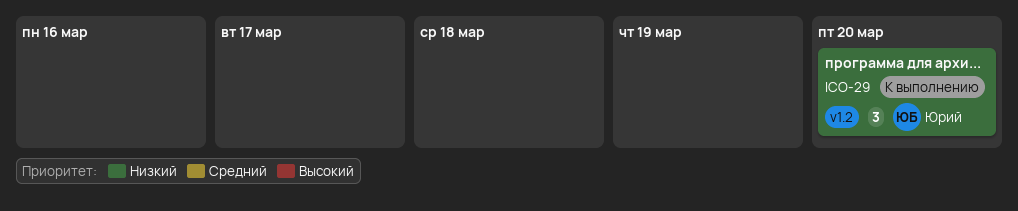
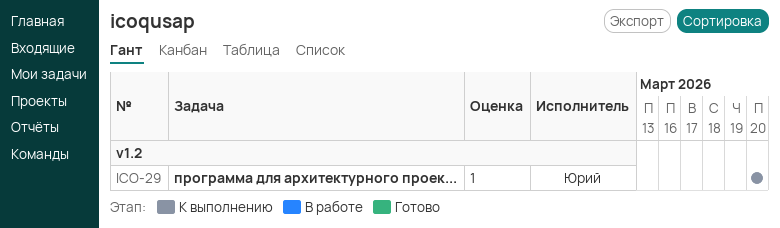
ICO-29, estimate: 3 -> 1

